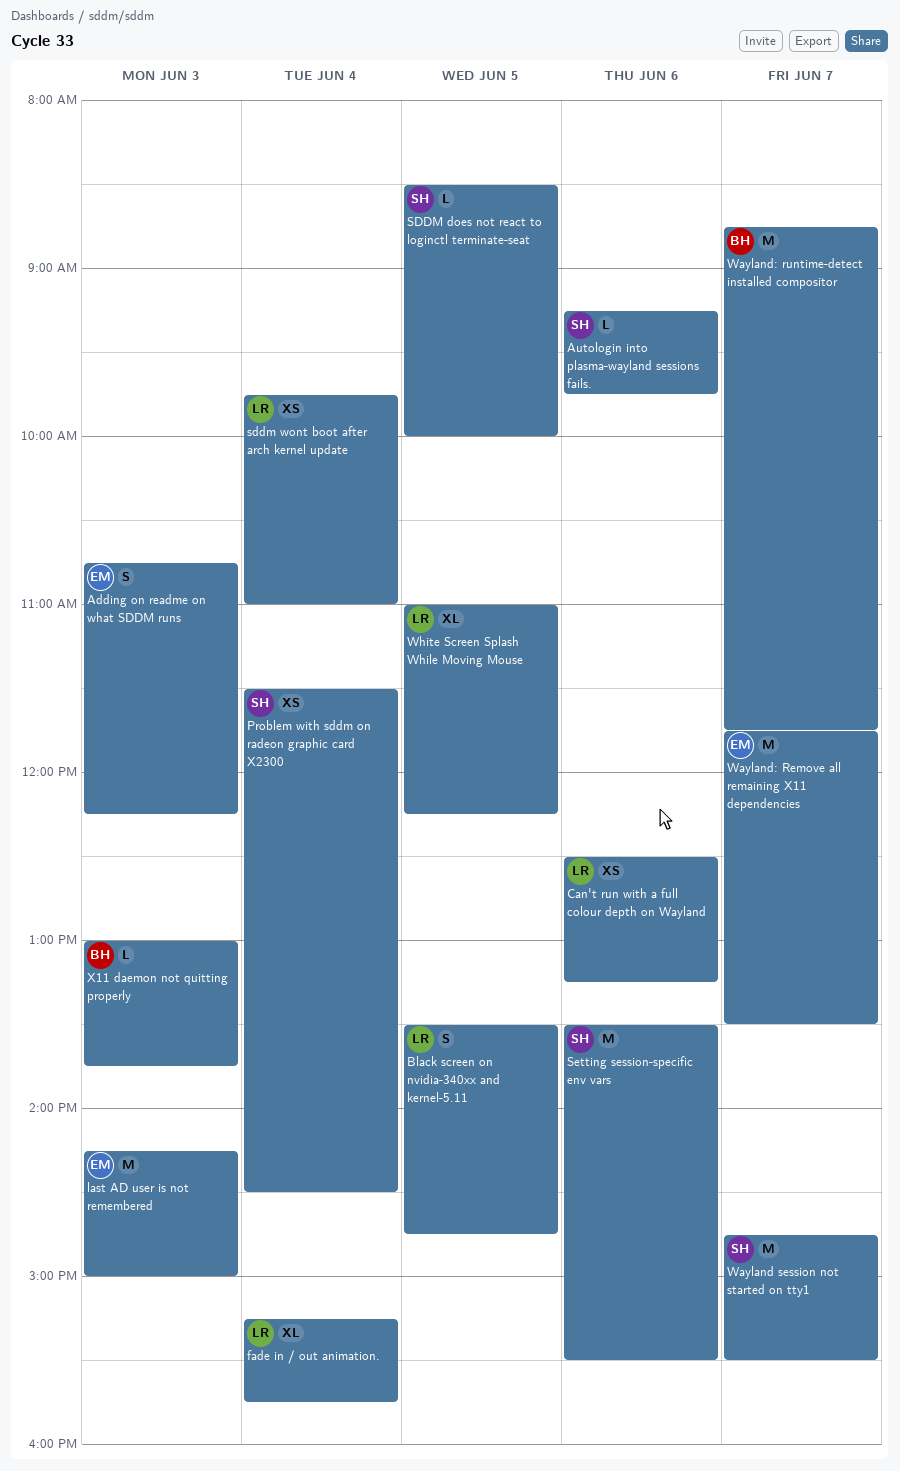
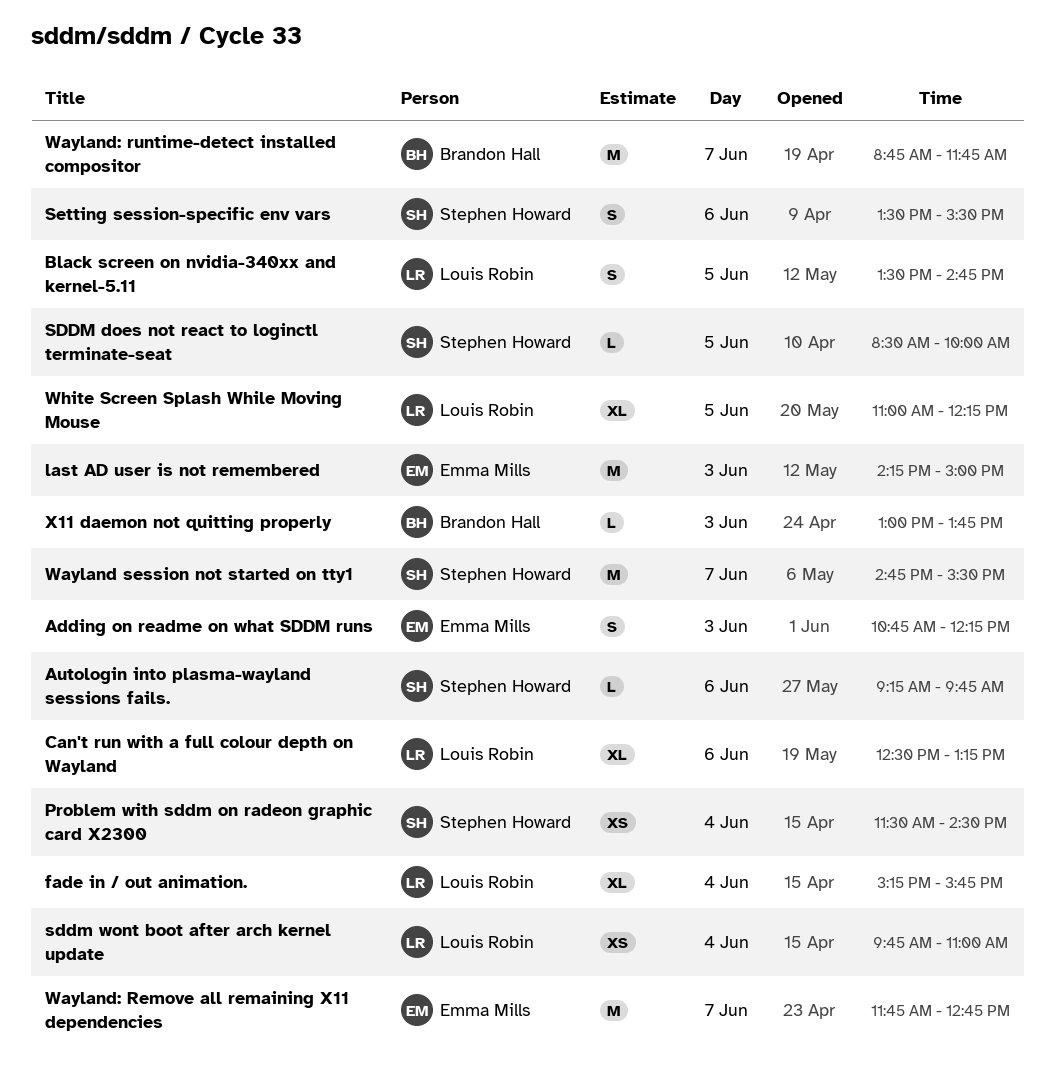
Can't run with a full colour depth on Wayland, estimate: XS -> XL
Setting session-specific env vars, estimate: M -> S
Wayland: Remove all remaining X11 dependencies, ends: 13:30 -> 12:45

